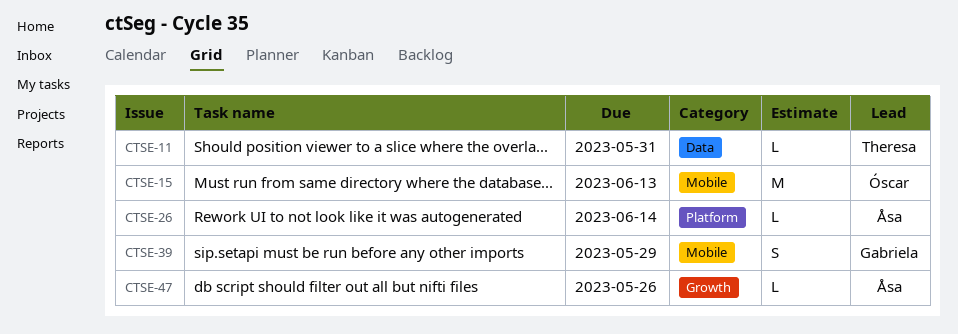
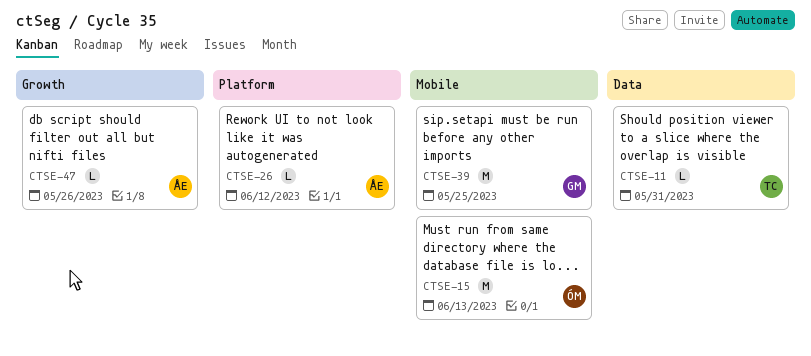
CTSE-26, due: Jun 14 -> Jun 12
CTSE-39, estimate: S -> M
CTSE-39, due: May 29 -> May 25

